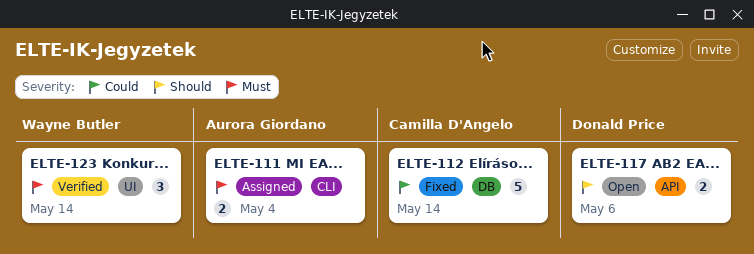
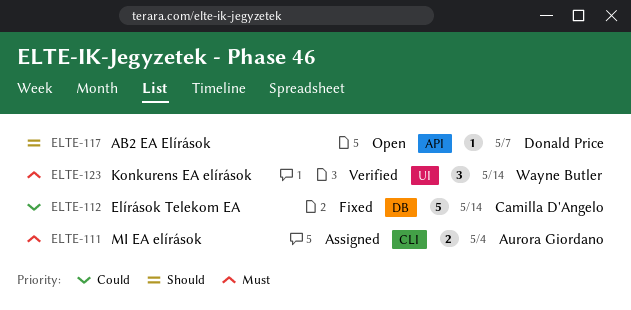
ELTE-117, estimate: 2 -> 1
ELTE-117, due: May 6 -> May 7

